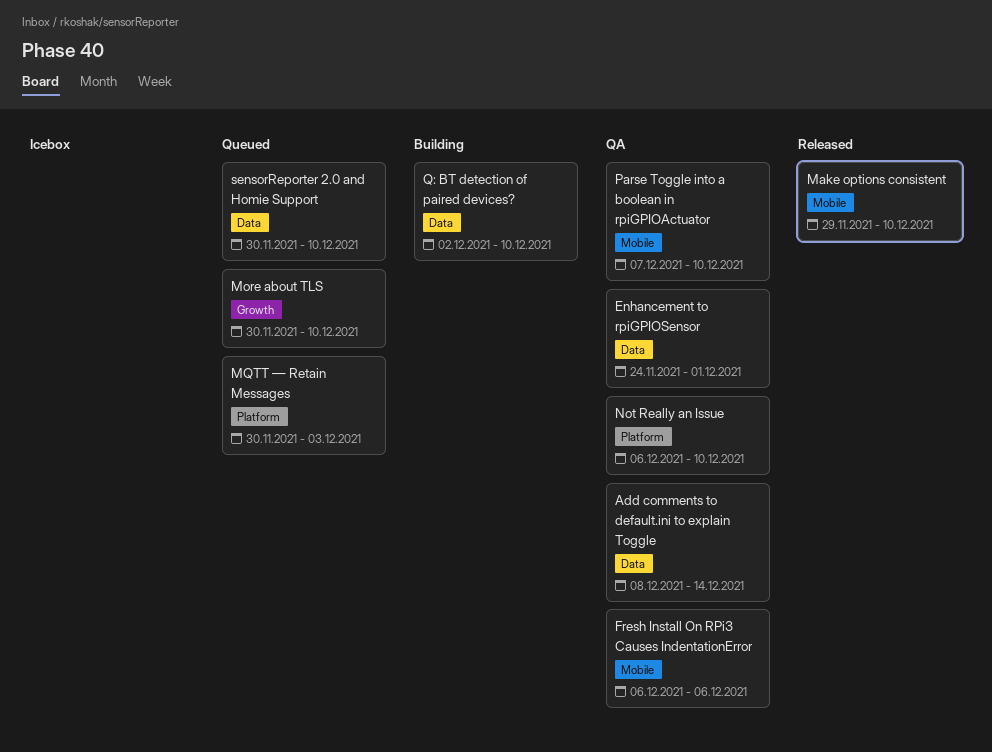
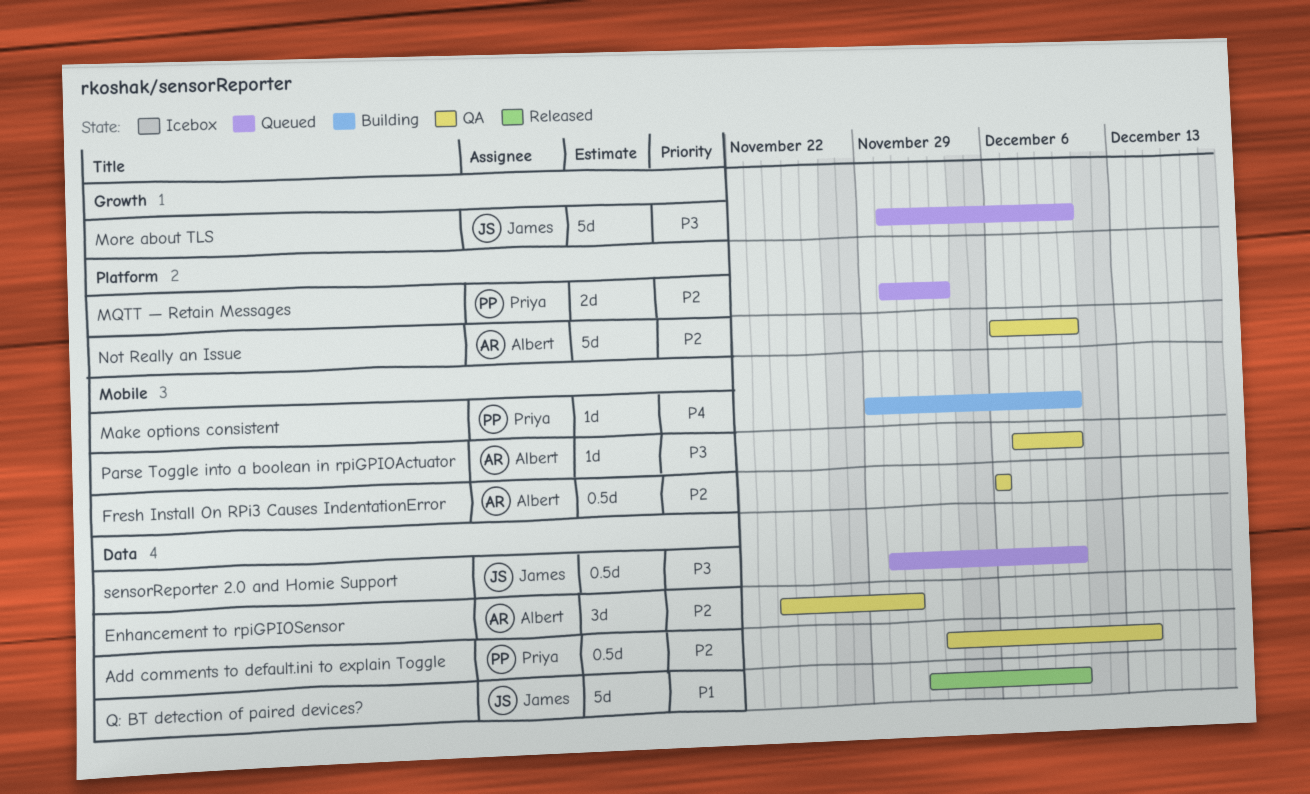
Add comments to default.ini to explain Toggle, start: Dec 8 -> Dec 3
Make options consistent, status: Released -> Building
Q: BT detection of paired devices?, status: Building -> Released

